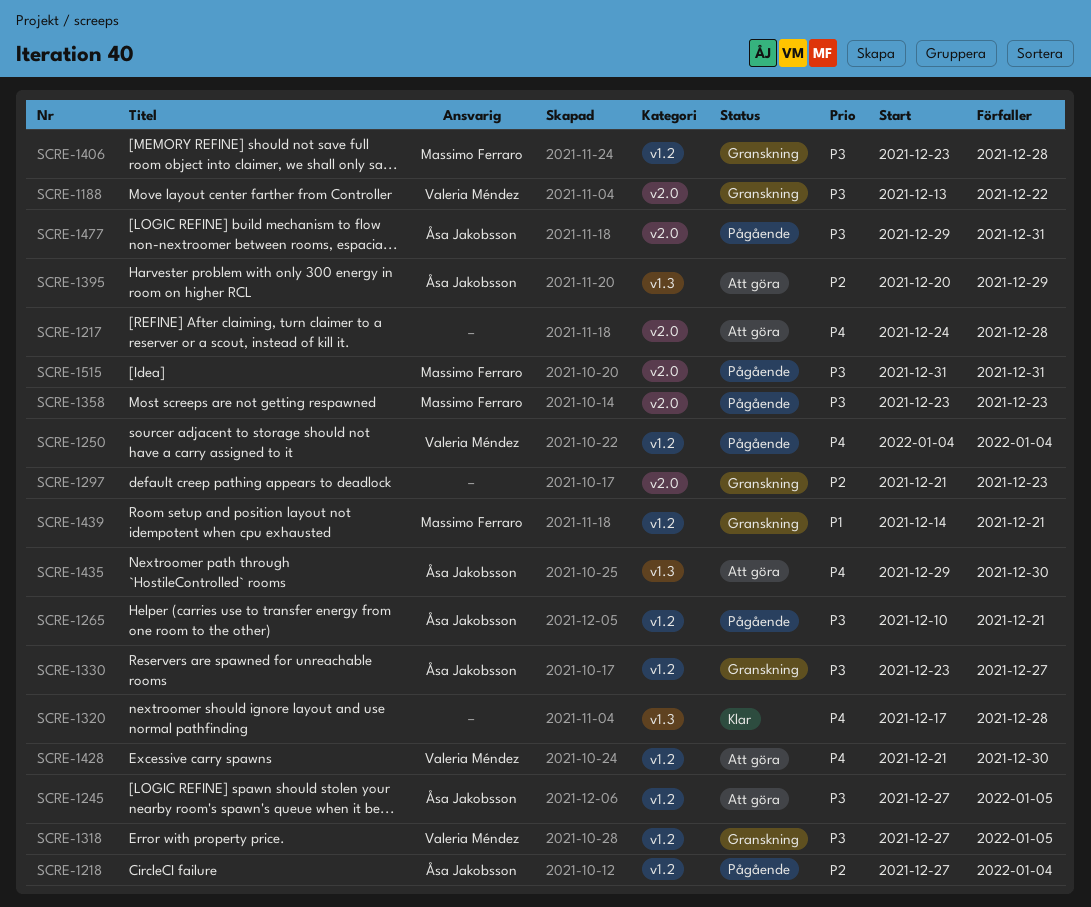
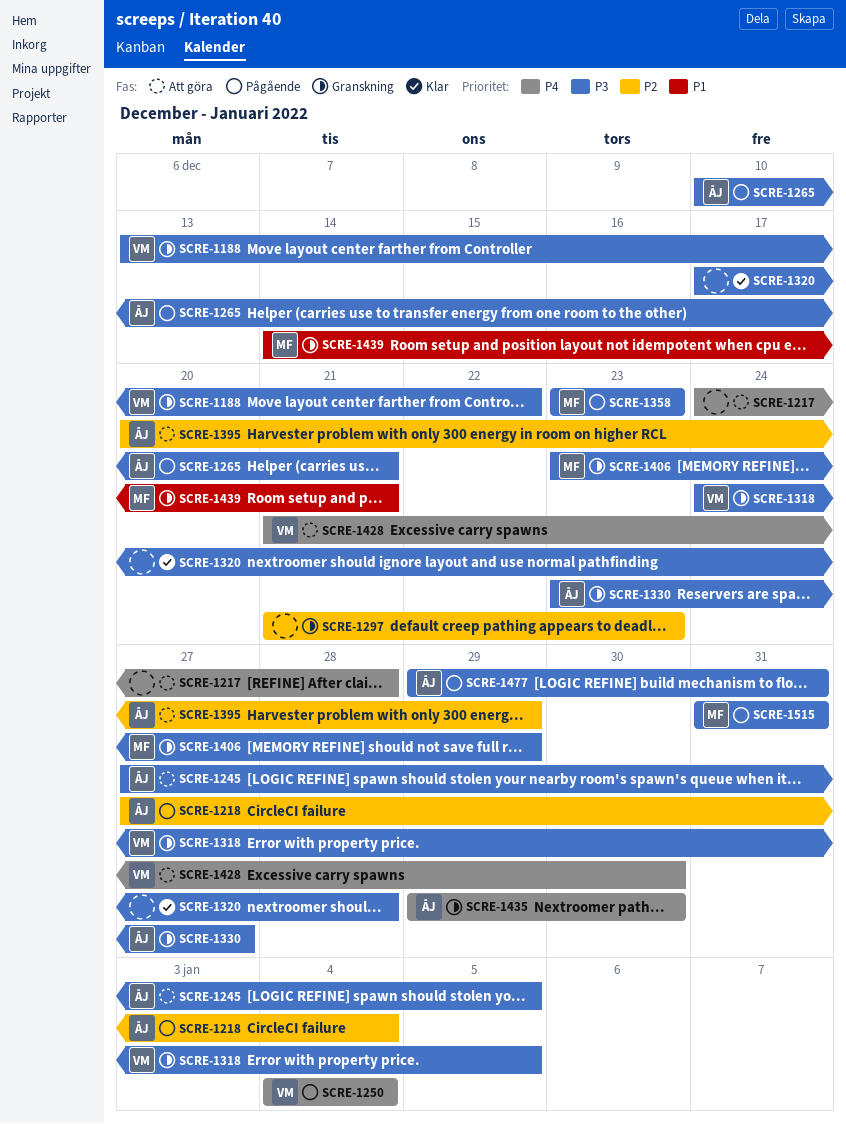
SCRE-1318, start: Dec 27 -> Dec 24
SCRE-1320, priority: P4 -> P3
SCRE-1406, due: Dec 28 -> Dec 29
SCRE-1435, status: Att göra -> Granskning

